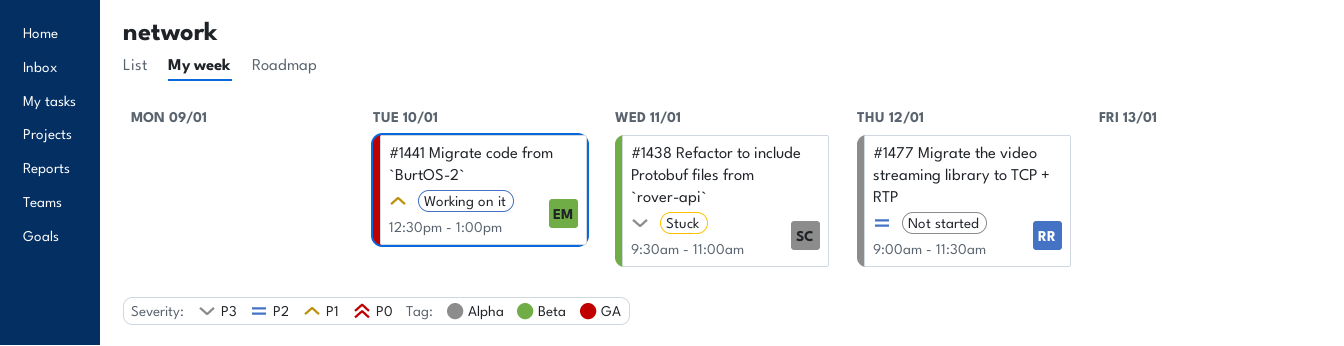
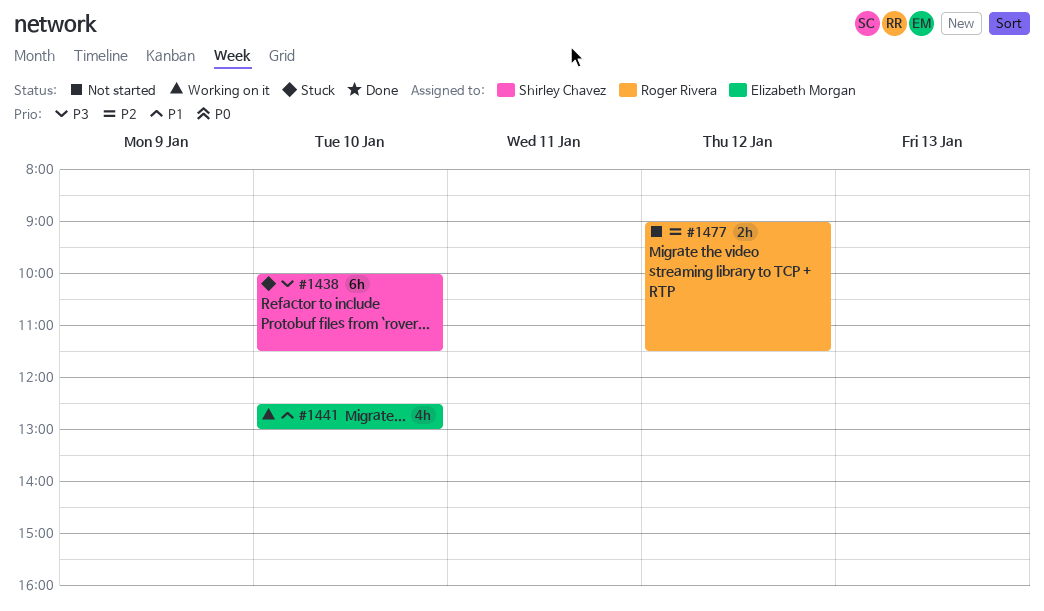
#1438, day: Jan 11 -> Jan 10
#1438, begins: 09:30 -> 10:00
#1438, ends: 11:00 -> 11:30

